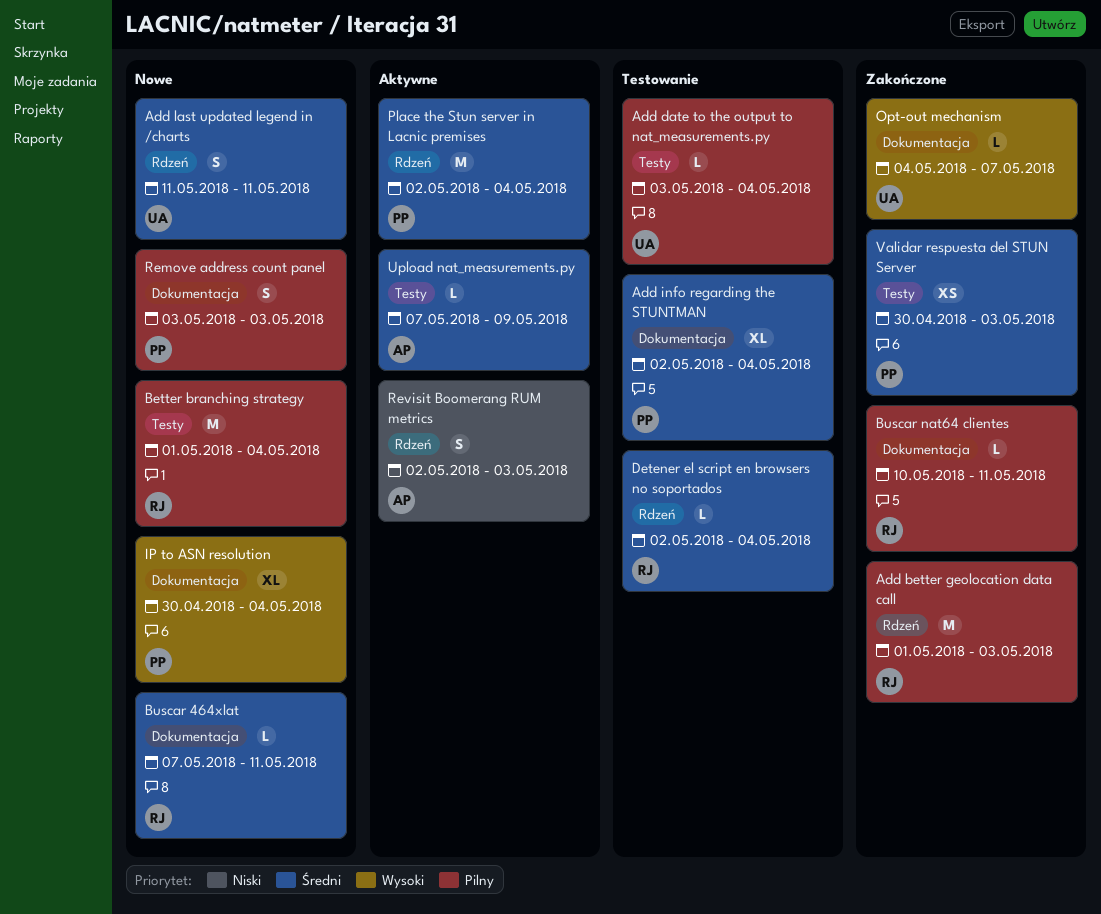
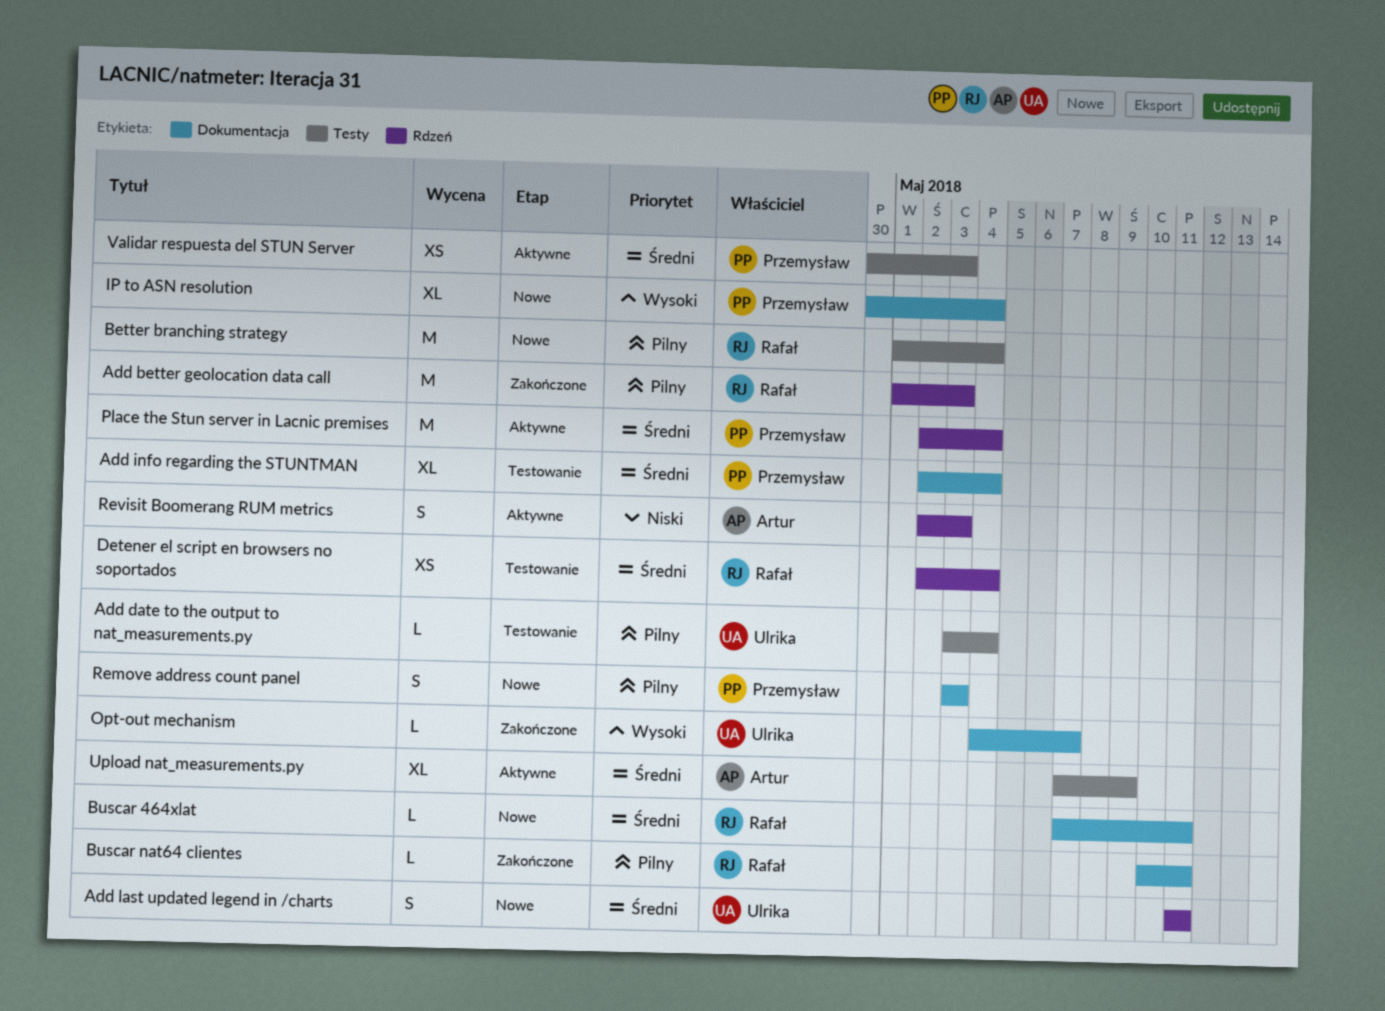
Detener el script en browsers no soportados, estimate: L -> XS
Upload nat_measurements.py, estimate: L -> XL
Validar respuesta del STUN Server, status: Zakończone -> Aktywne

